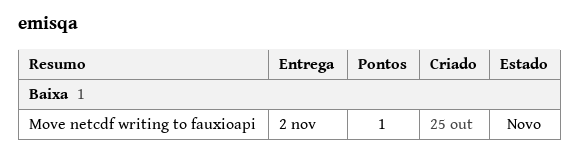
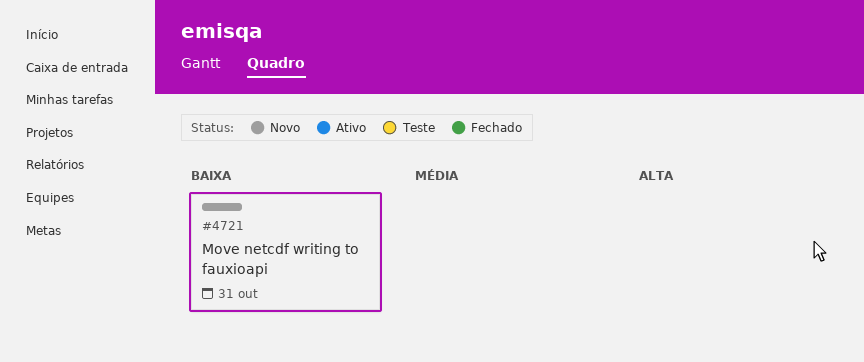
Move netcdf writing to fauxioapi, due: Nov 2 -> Oct 31

